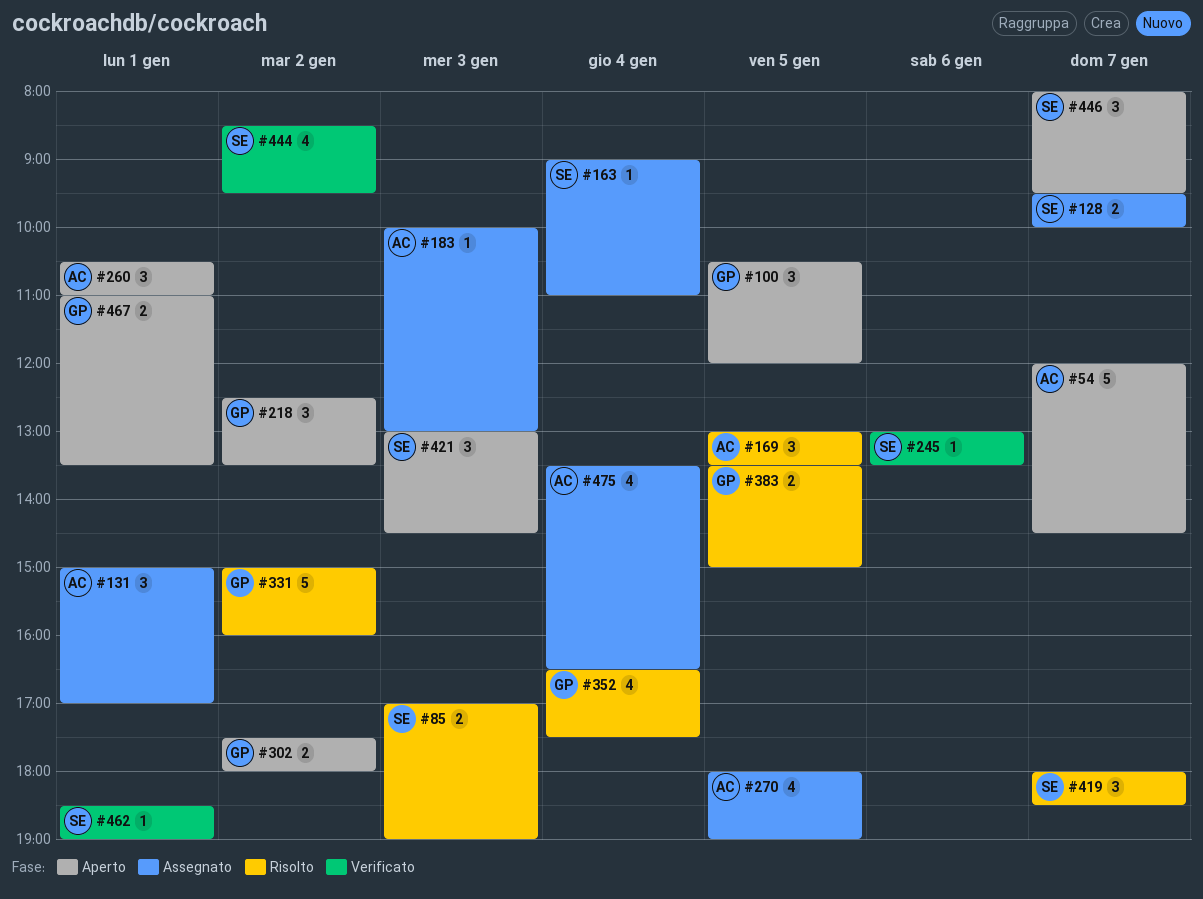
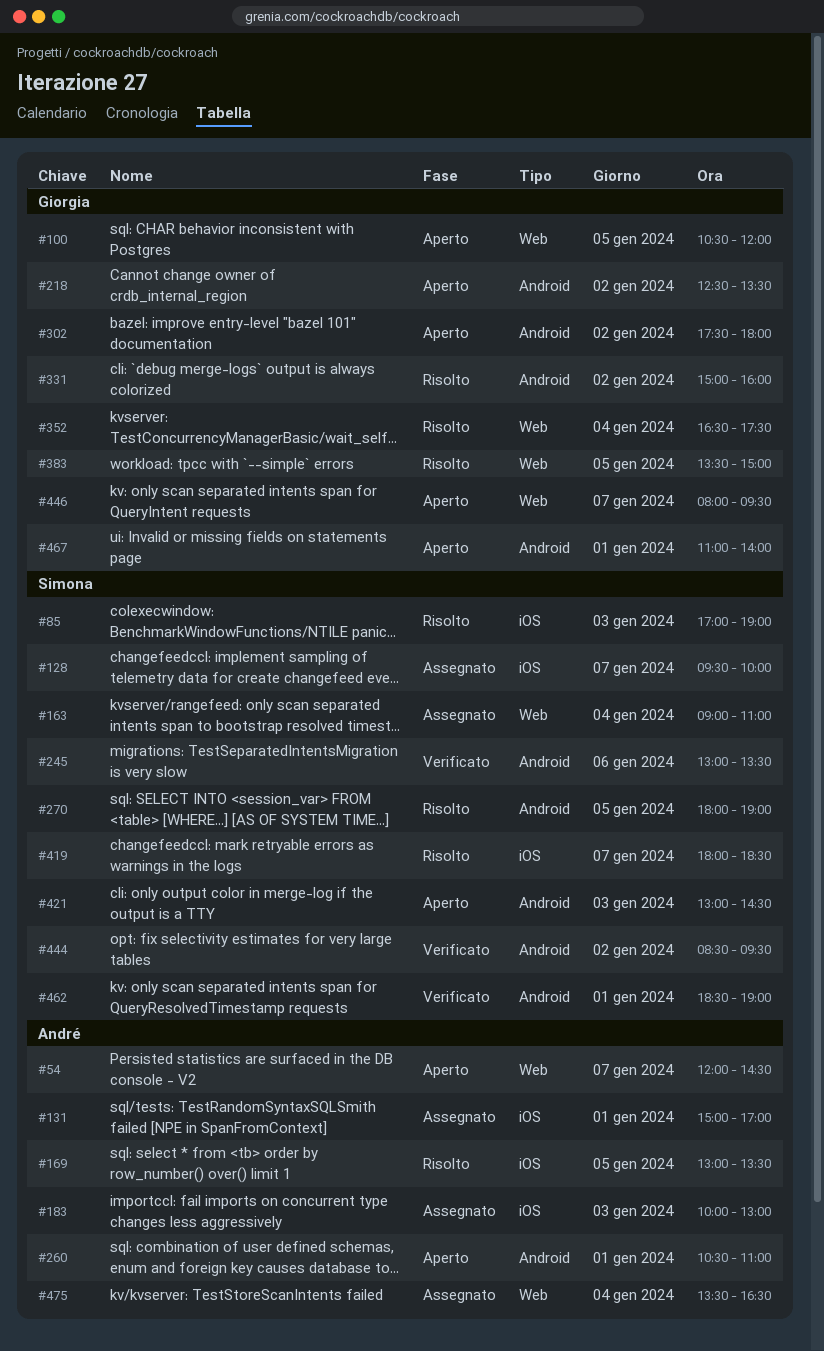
#270, status: Assegnato -> Risolto
#270, owner: André -> Simona
#446, owner: Simona -> Giorgia
#467, ends: 13:30 -> 14:00

